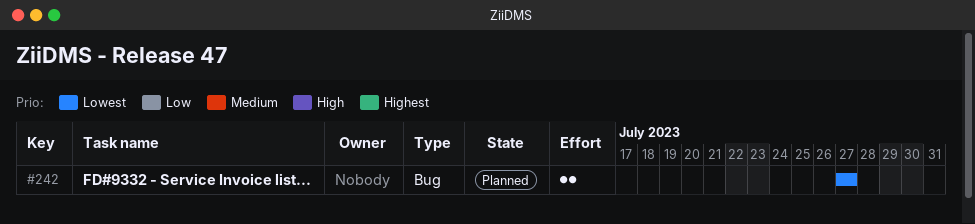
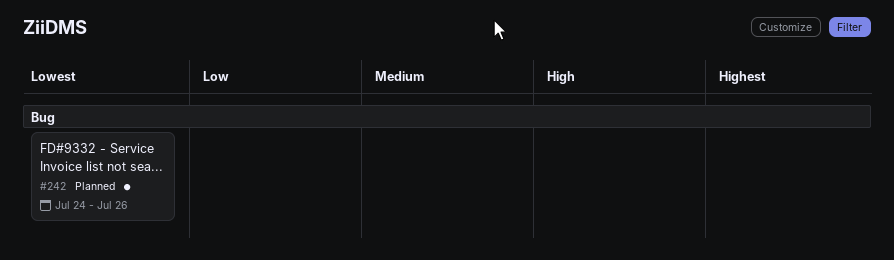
#242, estimate: 2 -> 1
#242, start: Jul 27 -> Jul 24
#242, due: Jul 27 -> Jul 26

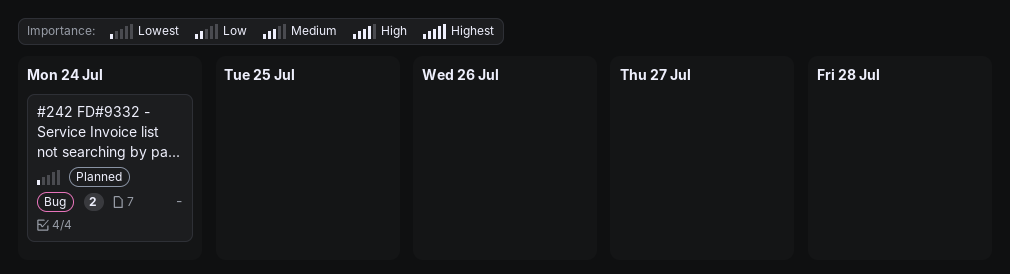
#242, estimate: 1 -> 2
#242, due: Jul 26 -> Jul 24

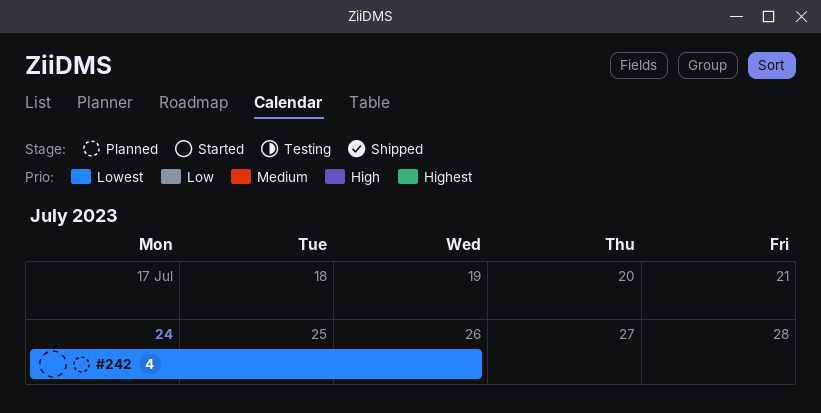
#242, estimate: 2 -> 4
#242, due: Jul 24 -> Jul 26

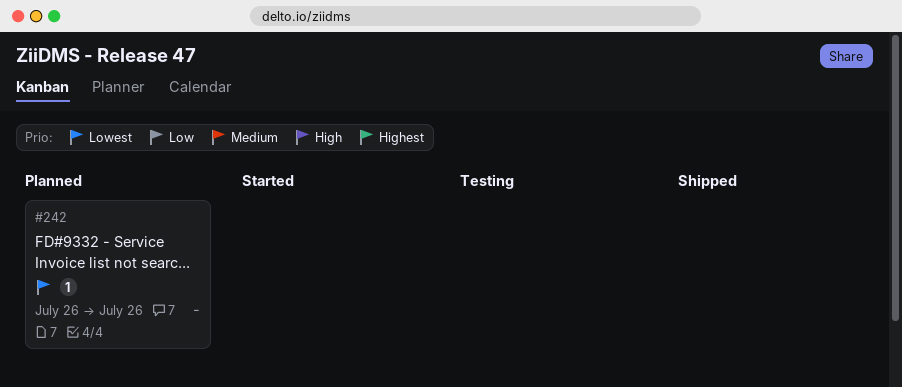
#242, estimate: 4 -> 1
#242, start: Jul 24 -> Jul 26

